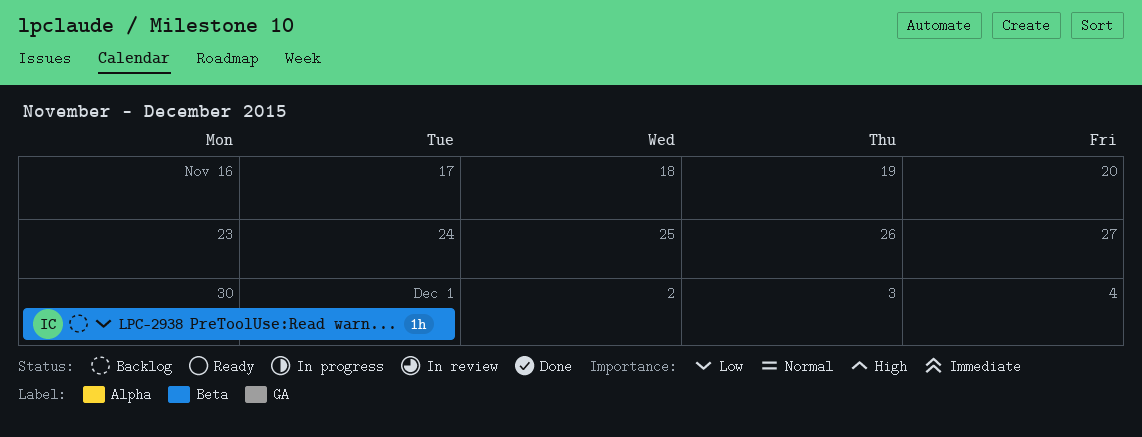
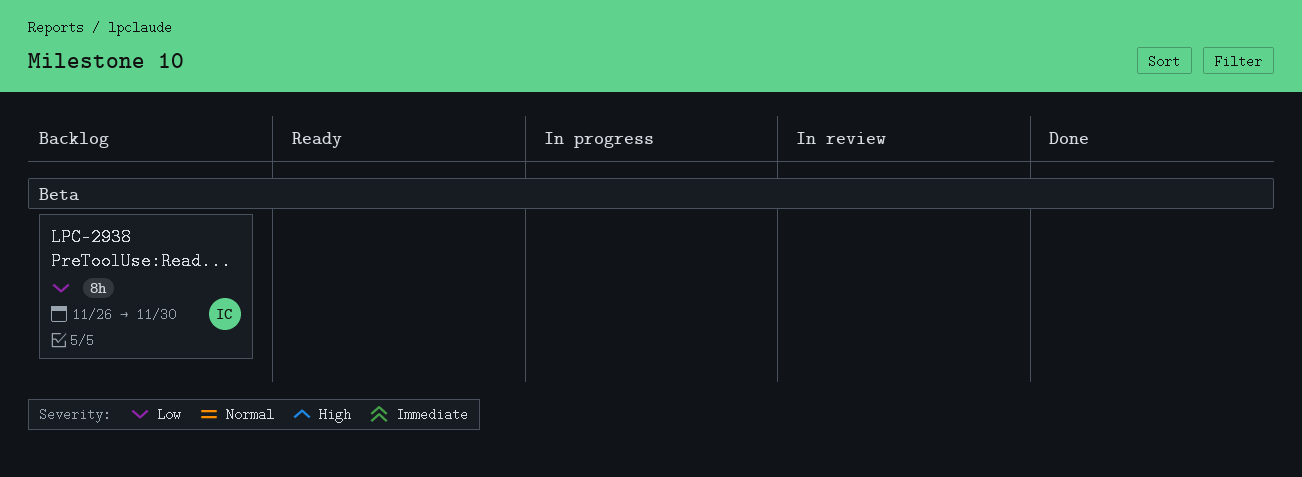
LPC-2938, estimate: 1h -> 8h
LPC-2938, start: Nov 30 -> Nov 26
LPC-2938, due: Dec 1 -> Nov 30

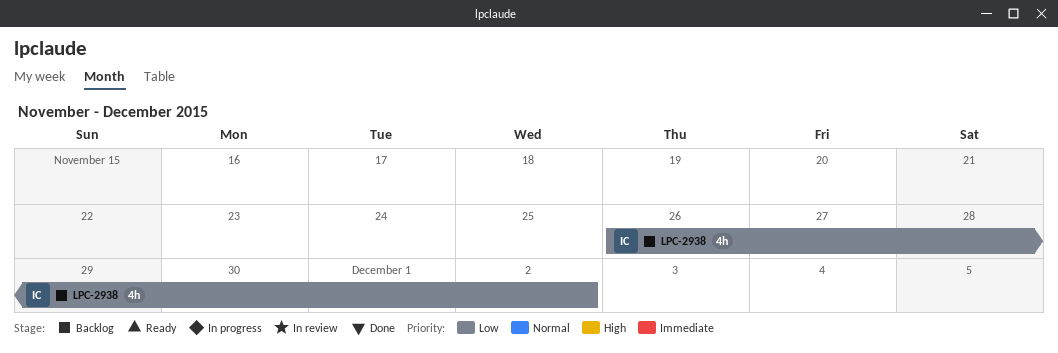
LPC-2938, estimate: 8h -> 4h
LPC-2938, due: Nov 30 -> Dec 2

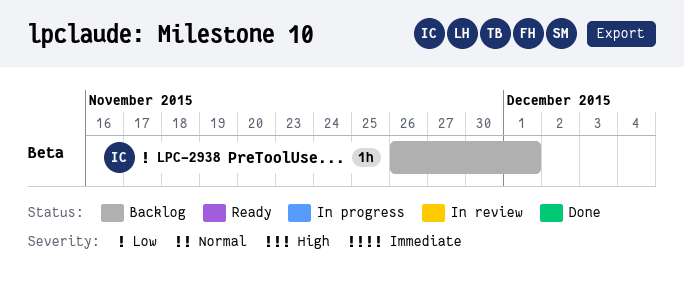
LPC-2938, estimate: 4h -> 1h
LPC-2938, due: Dec 2 -> Dec 1

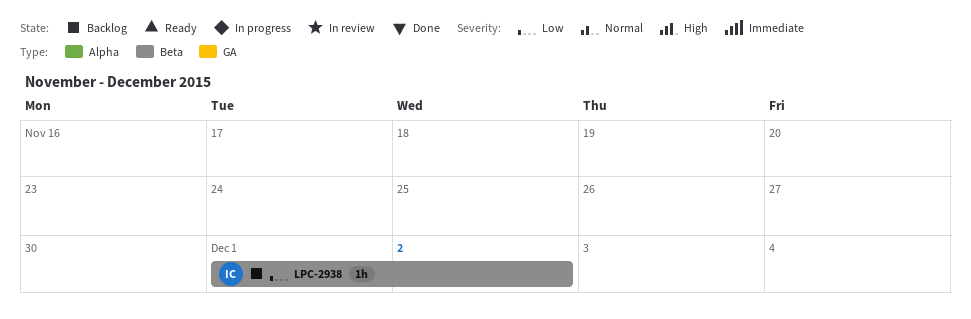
LPC-2938, start: Nov 26 -> Dec 1
LPC-2938, due: Dec 1 -> Dec 2

